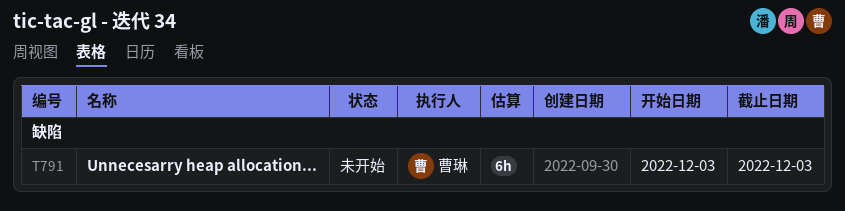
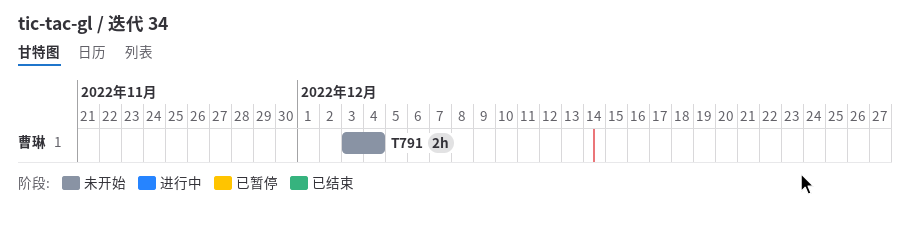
T791, estimate: 6h -> 2h
T791, due: Dec 3 -> Dec 4

